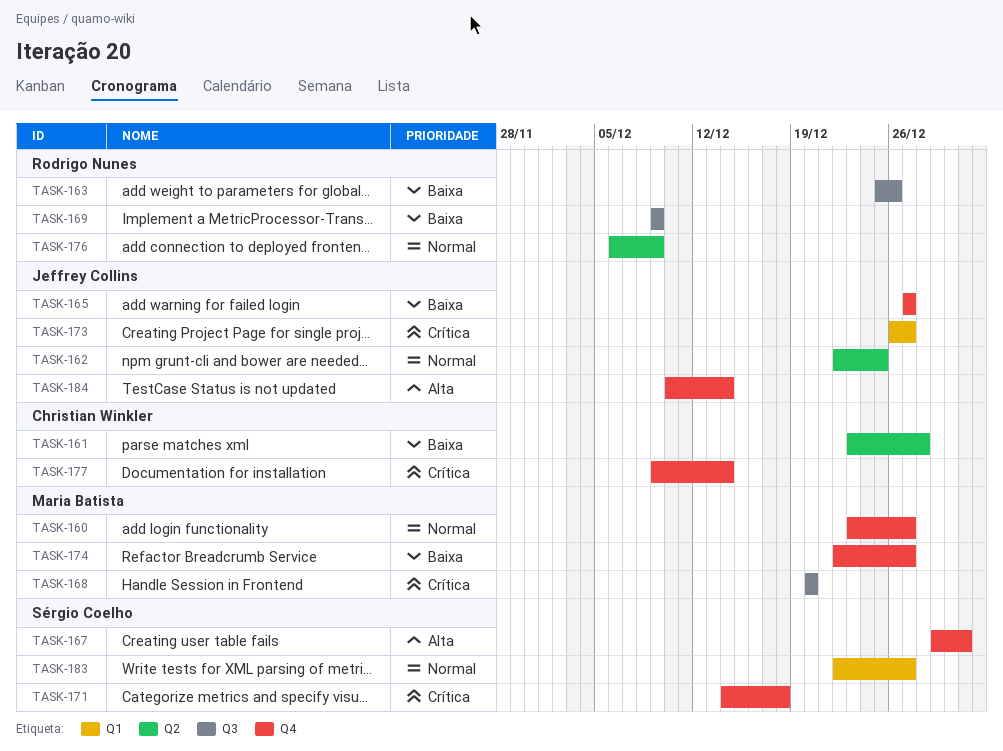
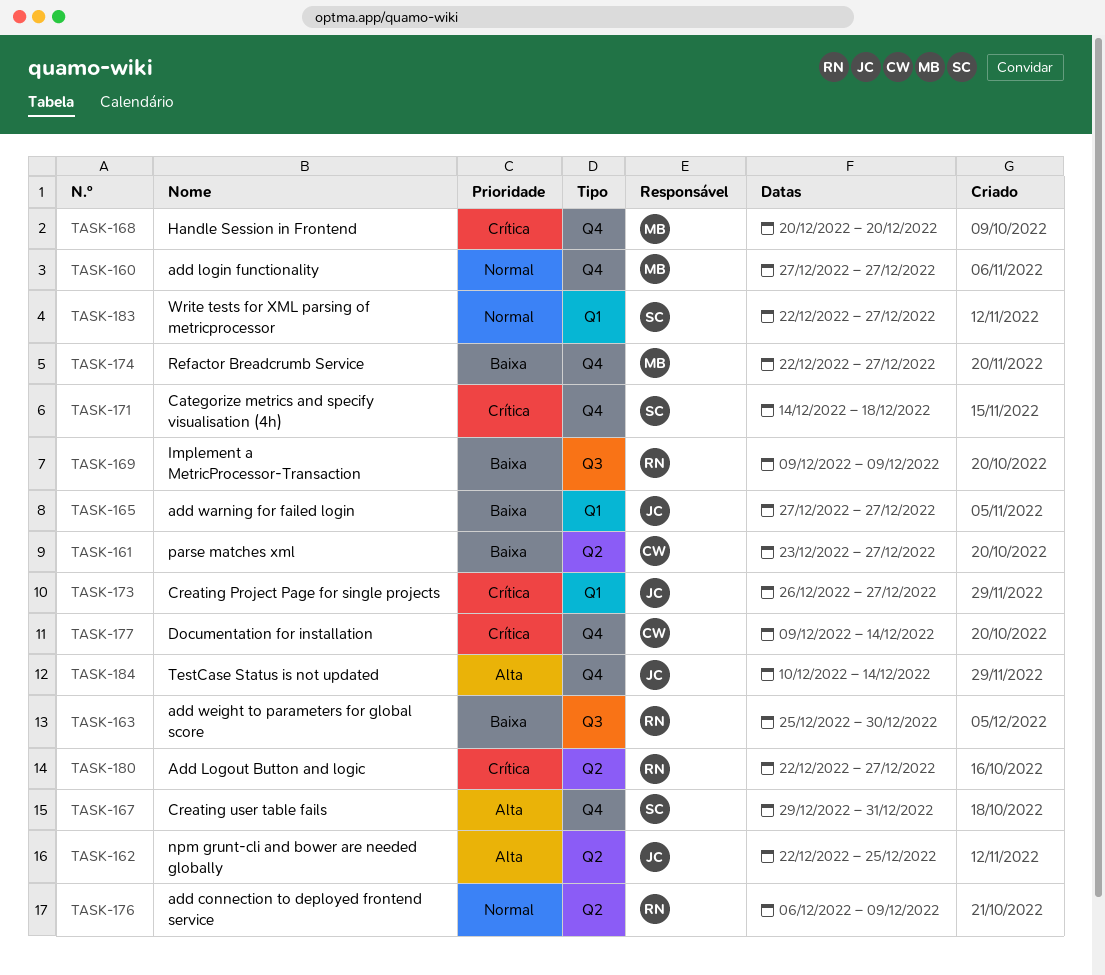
TASK-160, start: Dec 23 -> Dec 27
TASK-161, due: Dec 28 -> Dec 27
TASK-162, priority: Normal -> Alta
TASK-163, due: Dec 26 -> Dec 30
TASK-165, label: Q4 -> Q1
TASK-168, label: Q3 -> Q4
TASK-180: none -> present

